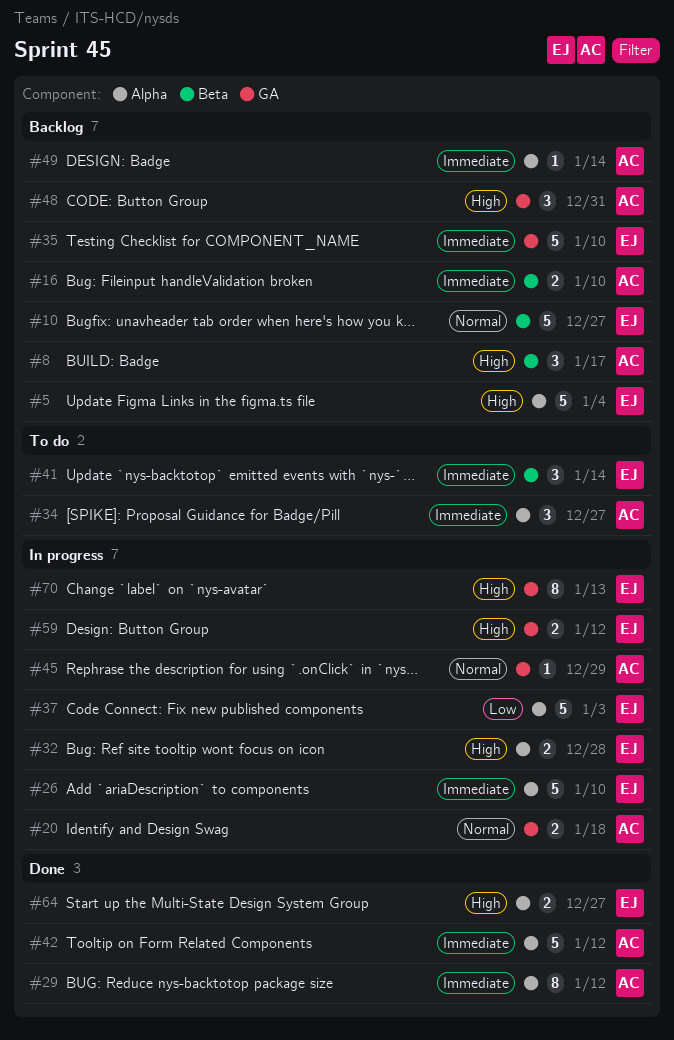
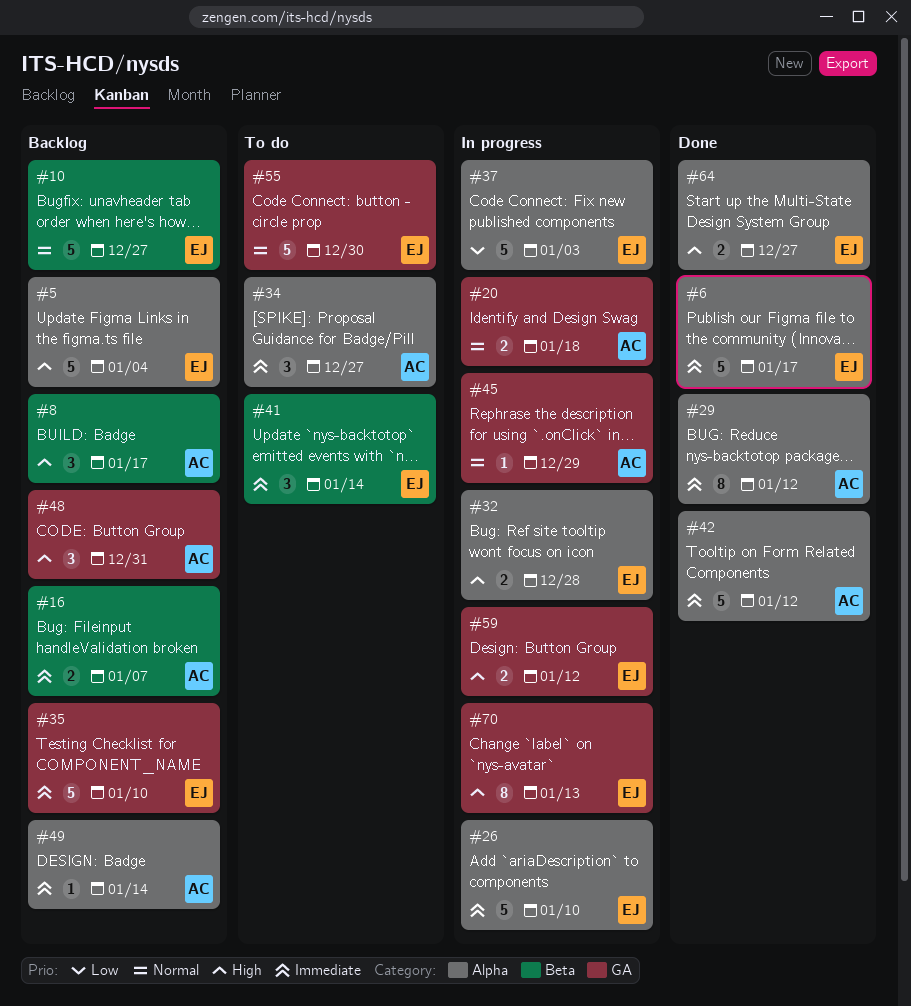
#6: none -> present
#16, due: Jan 10 -> Jan 7
#55: none -> present

